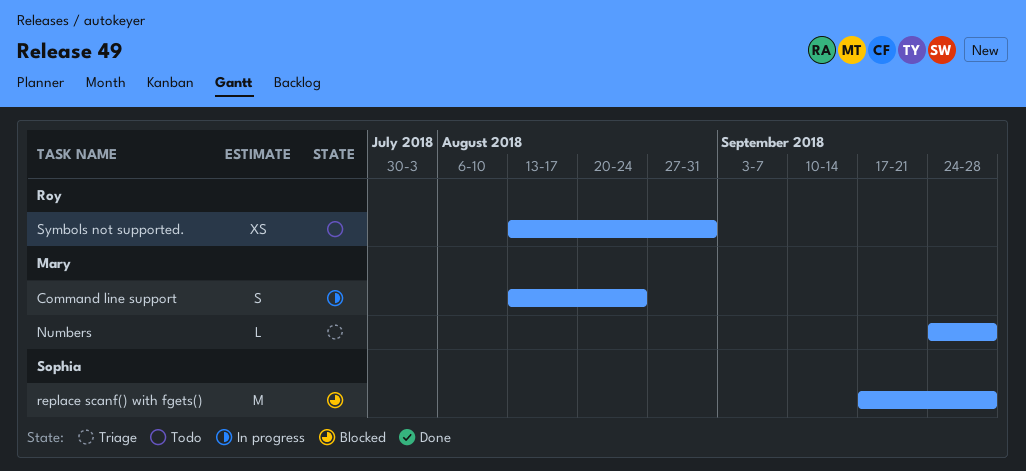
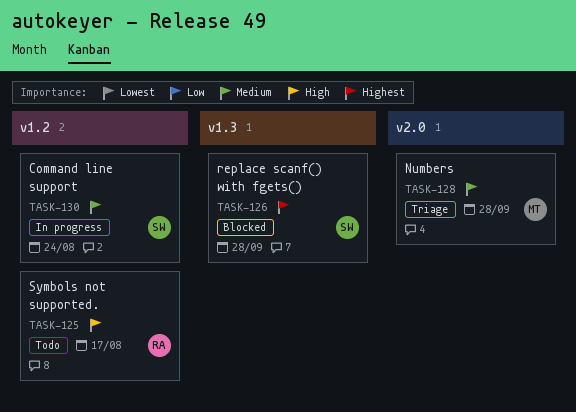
Command line support, owner: Mary -> Sophia
Symbols not supported., due: Aug 31 -> Aug 17

